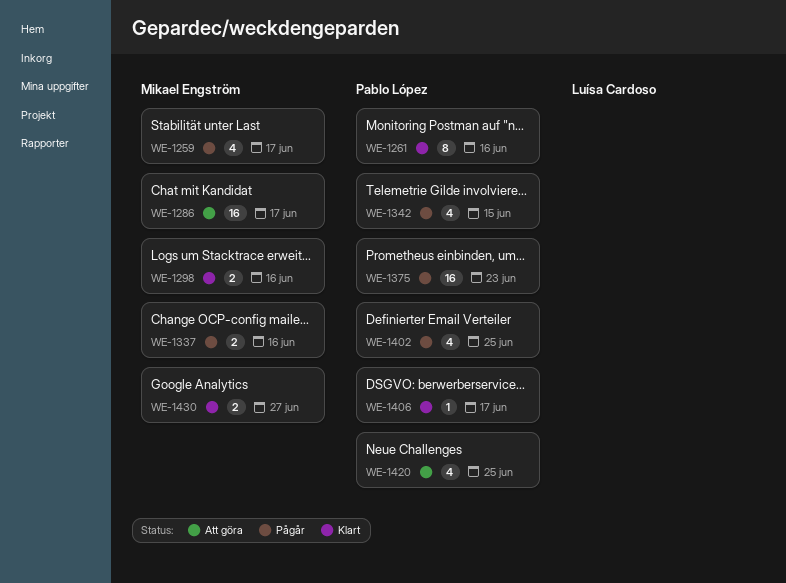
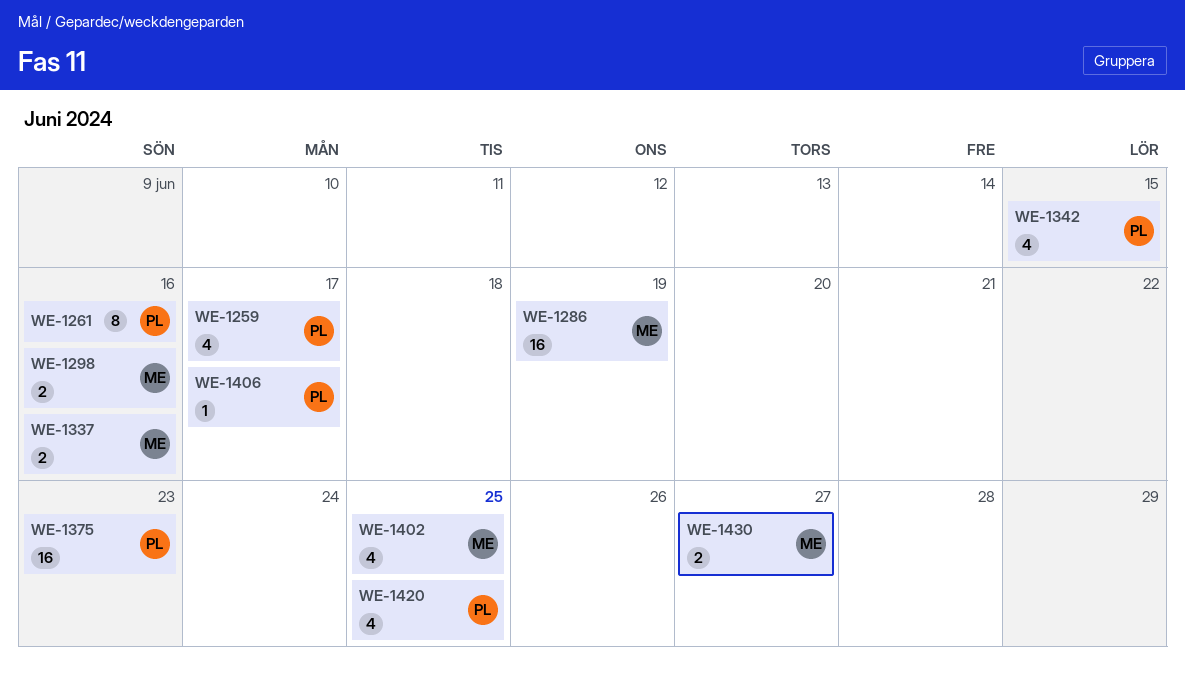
WE-1259, owner: Mikael Engström -> Pablo López
WE-1286, due: Jun 17 -> Jun 19
WE-1402, owner: Pablo López -> Mikael Engström

